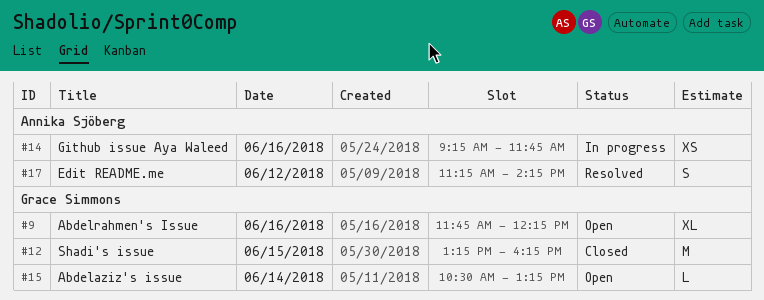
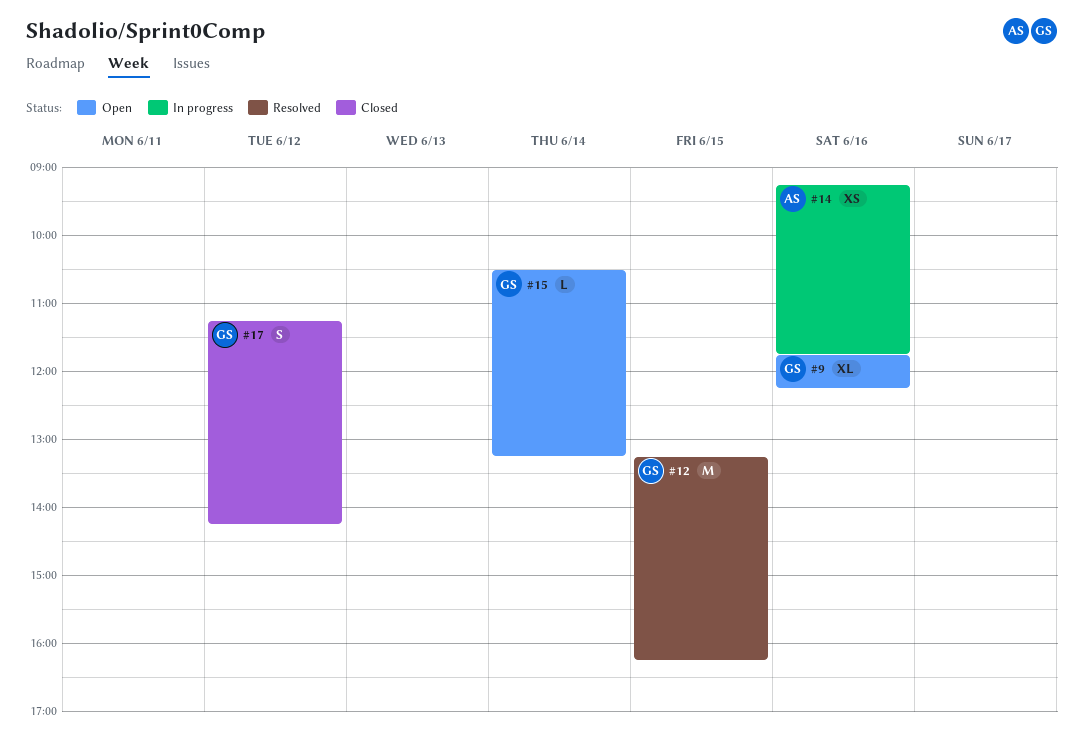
#12, status: Closed -> Resolved
#17, status: Resolved -> Closed
#17, owner: Annika Sjöberg -> Grace Simmons

